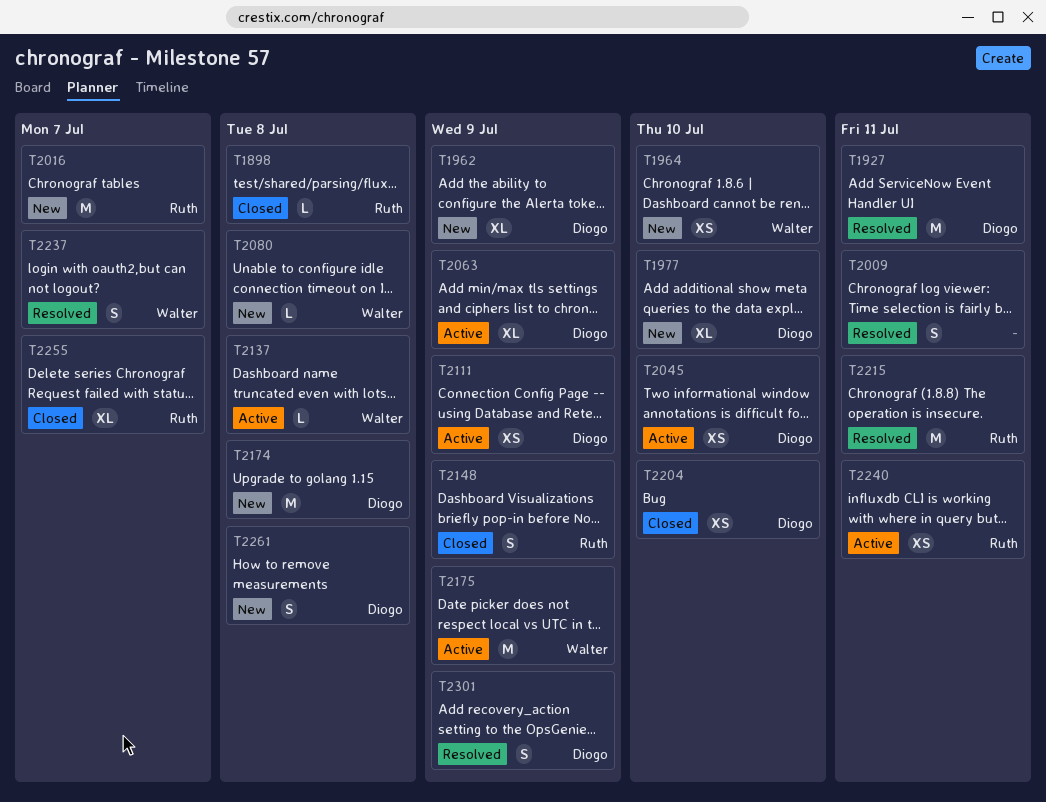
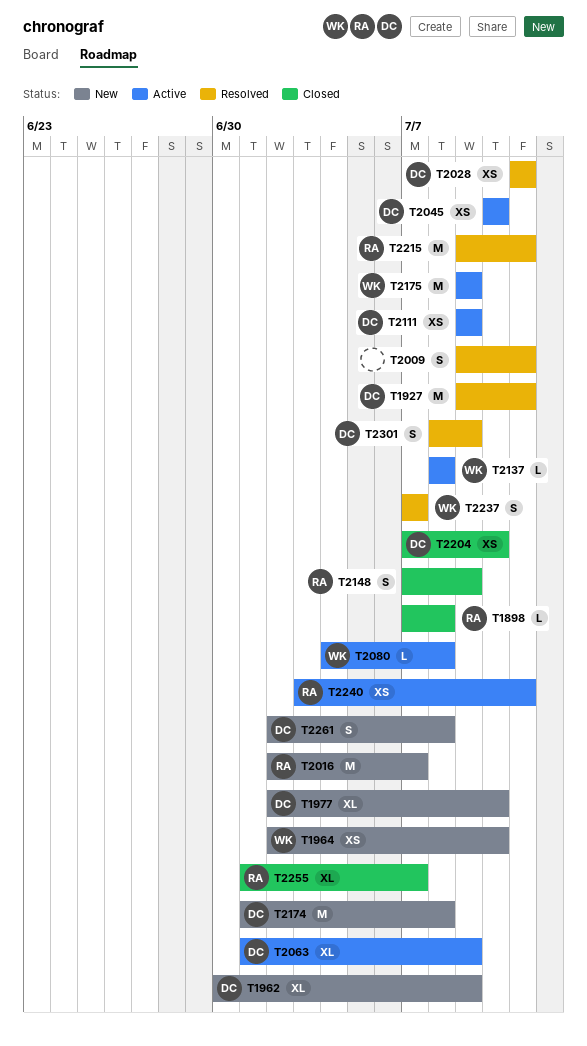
T2028: none -> present
T2080, status: New -> Active

